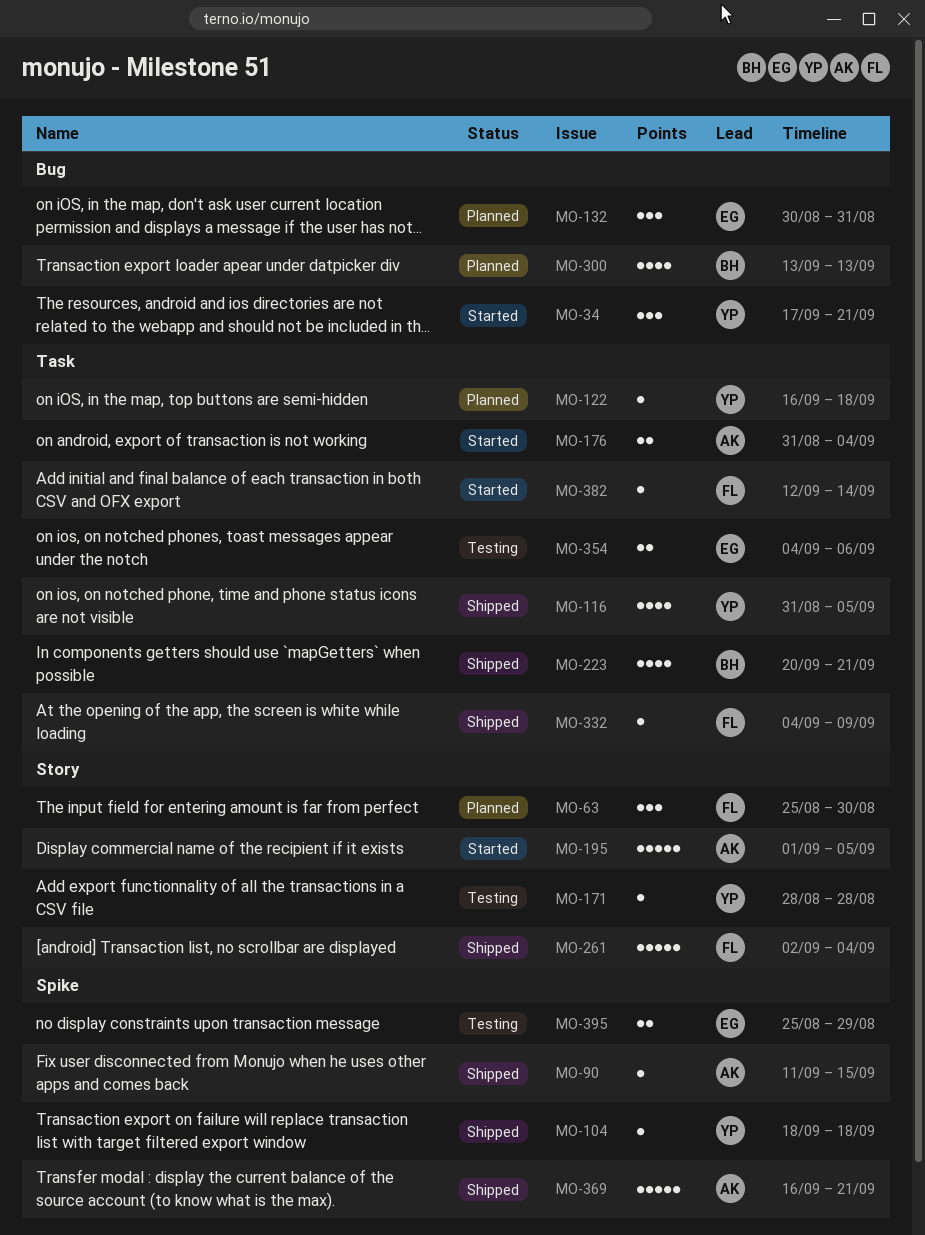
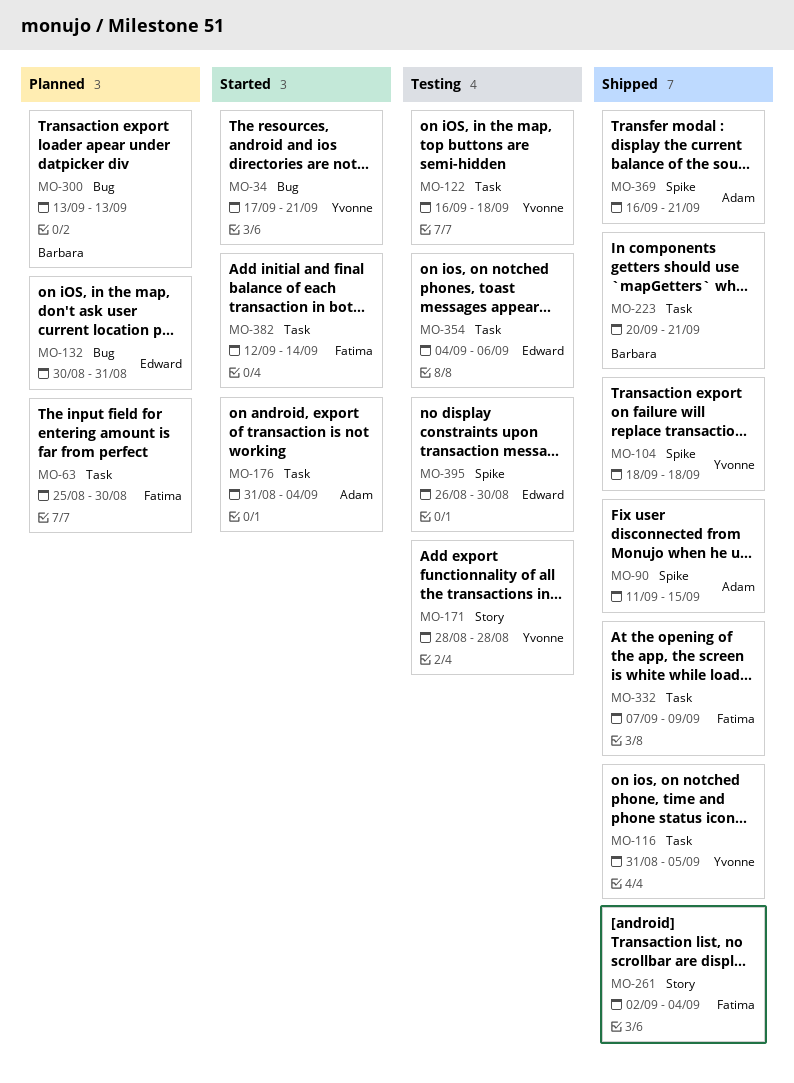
MO-63, label: Story -> Task
MO-122, status: Planned -> Testing
MO-195: present -> none
MO-332, start: Sep 4 -> Sep 7
MO-395, start: Aug 25 -> Aug 26
MO-395, due: Aug 29 -> Aug 30

